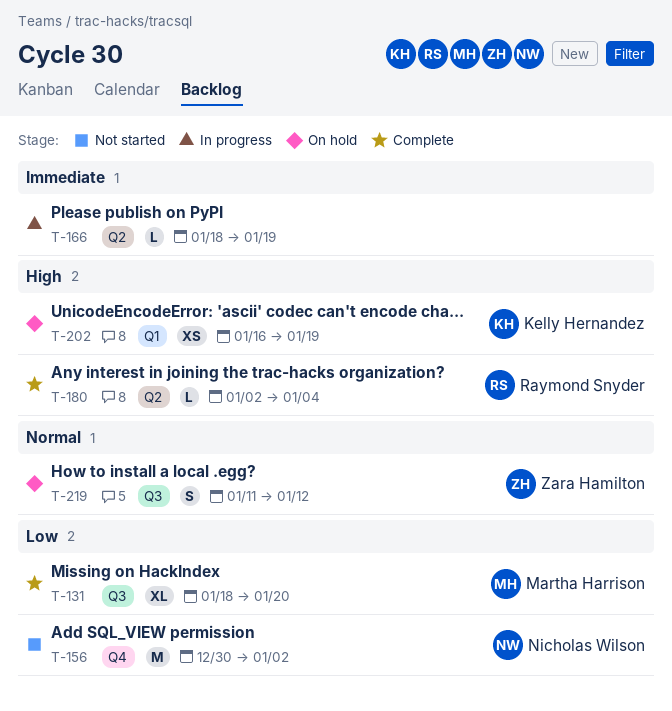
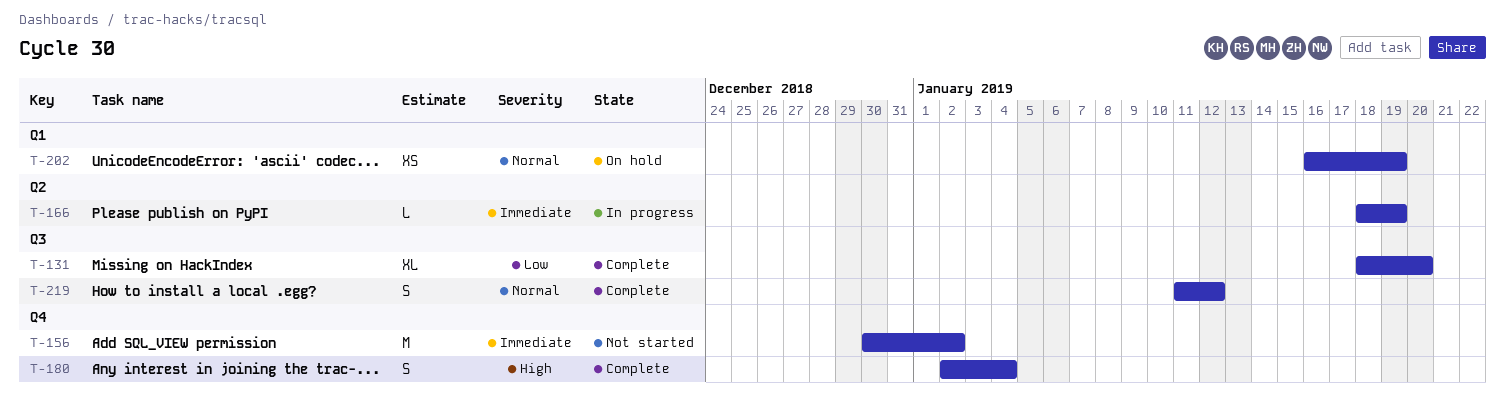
T-156, priority: Low -> Immediate
T-180, label: Q2 -> Q4
T-180, estimate: L -> S
T-202, priority: High -> Normal
T-219, status: On hold -> Complete

